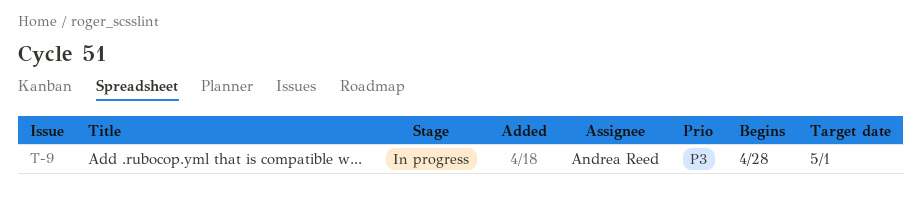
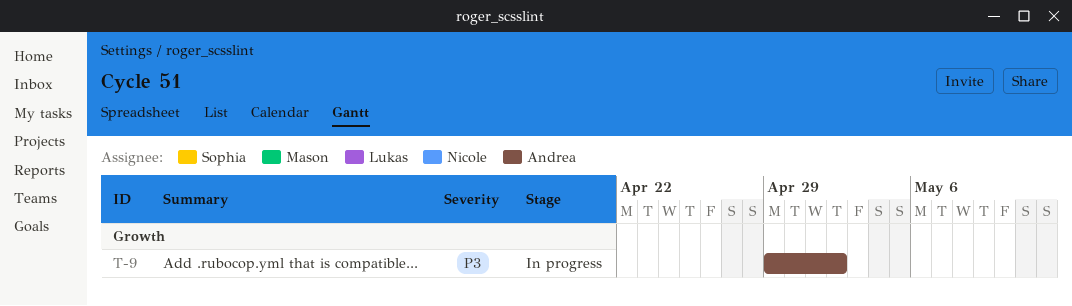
T-9, start: Apr 28 -> Apr 29
T-9, due: May 1 -> May 2

